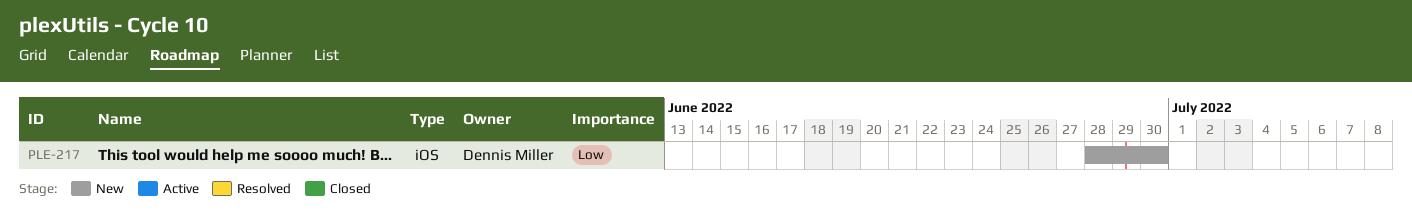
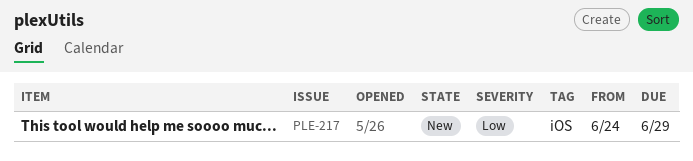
PLE-217, start: Jun 28 -> Jun 24
PLE-217, due: Jun 30 -> Jun 29

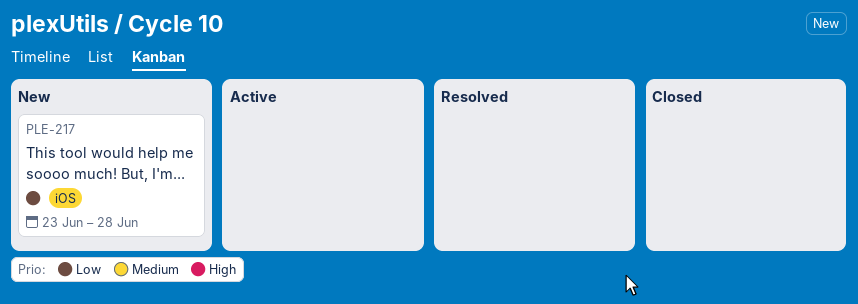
PLE-217, start: Jun 24 -> Jun 23
PLE-217, due: Jun 29 -> Jun 28

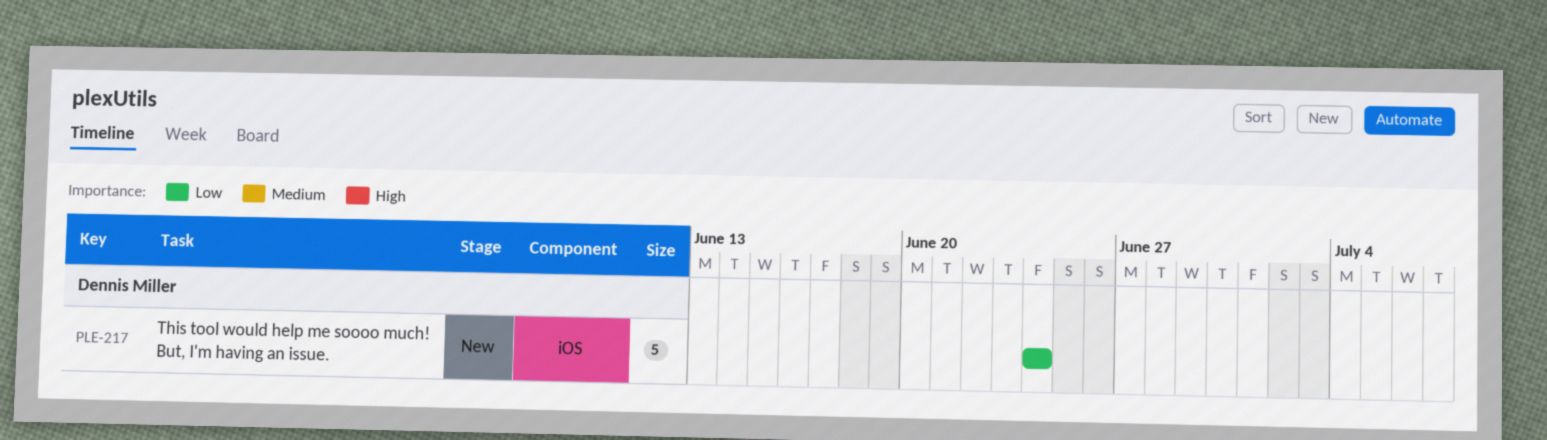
PLE-217, start: Jun 23 -> Jun 24
PLE-217, due: Jun 28 -> Jun 24

